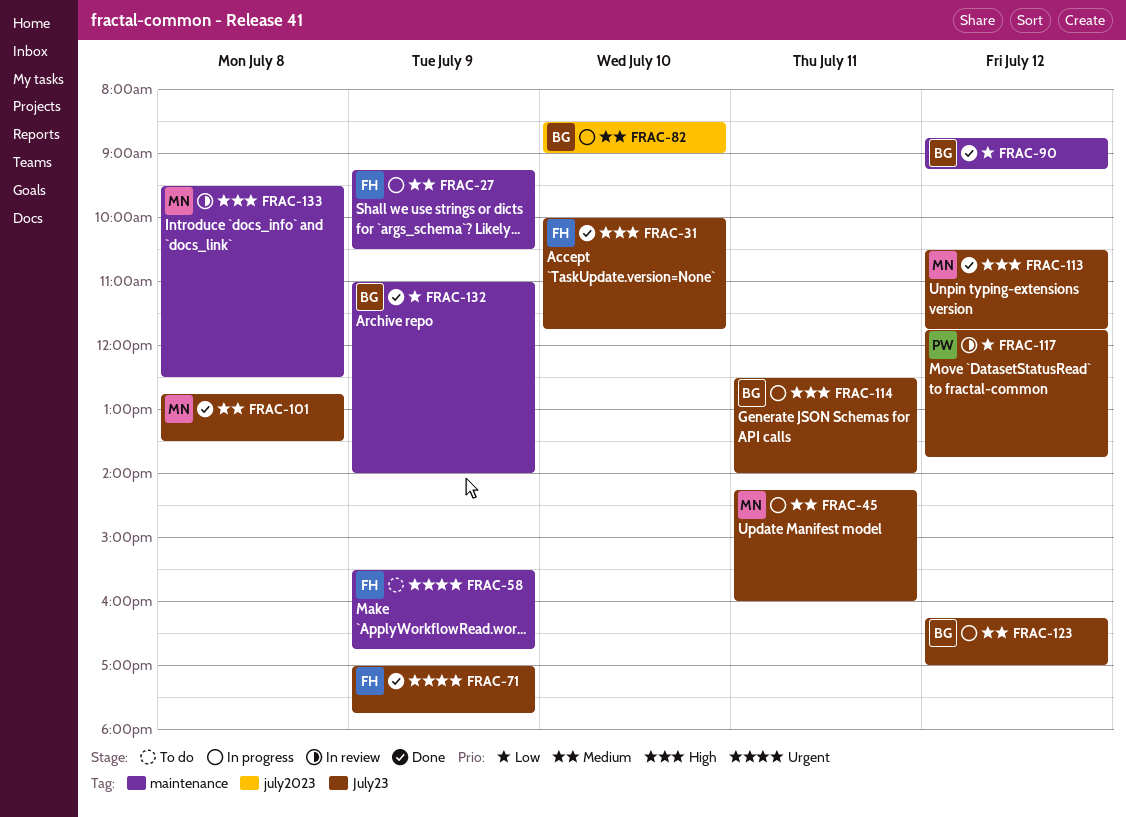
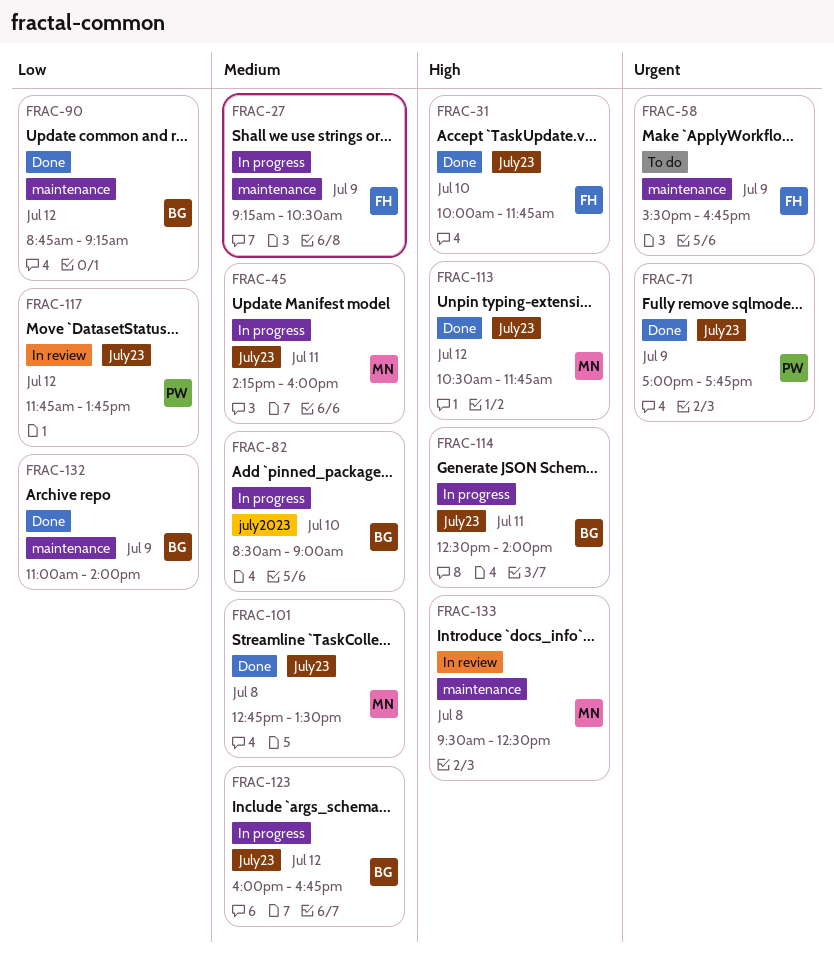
FRAC-71, owner: FH -> PW
FRAC-123, begins: 16:15 -> 16:00
FRAC-123, ends: 17:00 -> 16:45

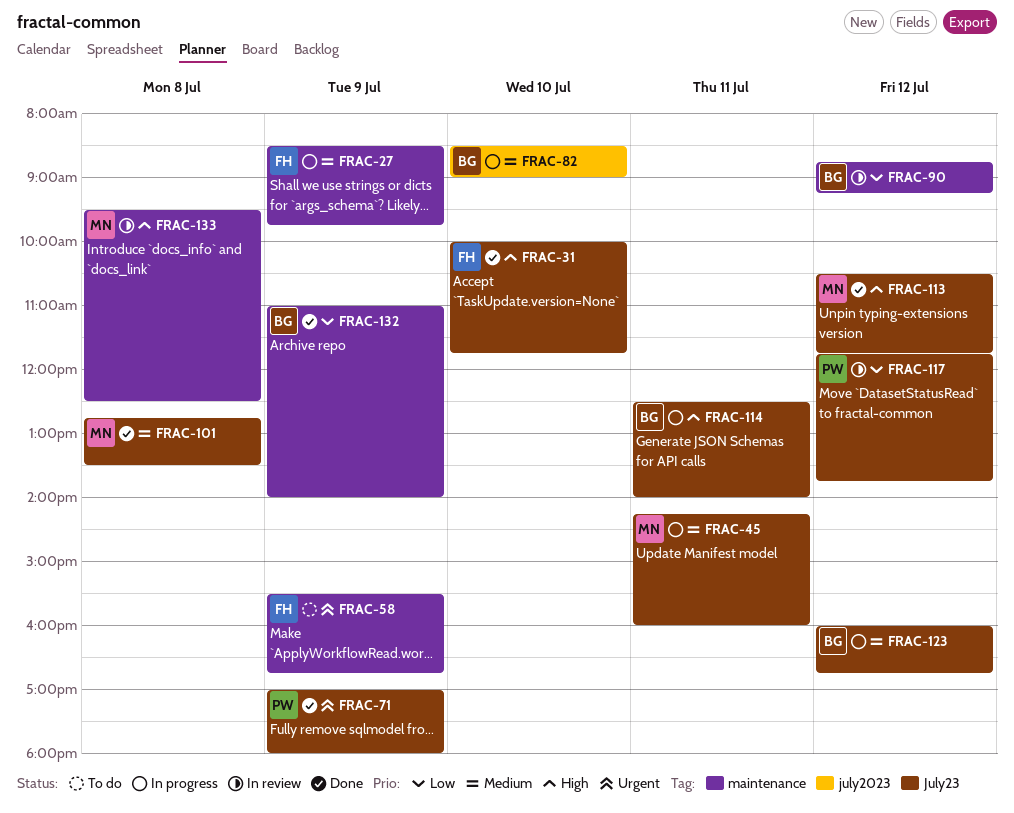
FRAC-27, begins: 09:15 -> 08:30
FRAC-27, ends: 10:30 -> 09:45
FRAC-71, ends: 17:45 -> 18:00
FRAC-90, status: Done -> In review

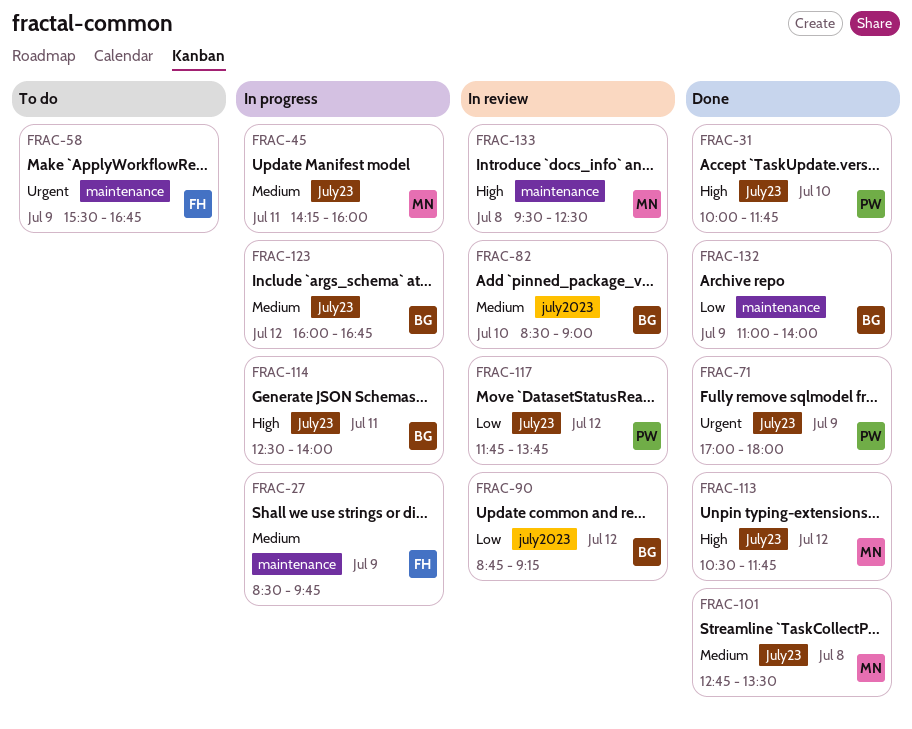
FRAC-31, owner: FH -> PW
FRAC-82, status: In progress -> In review
FRAC-90, label: maintenance -> july2023

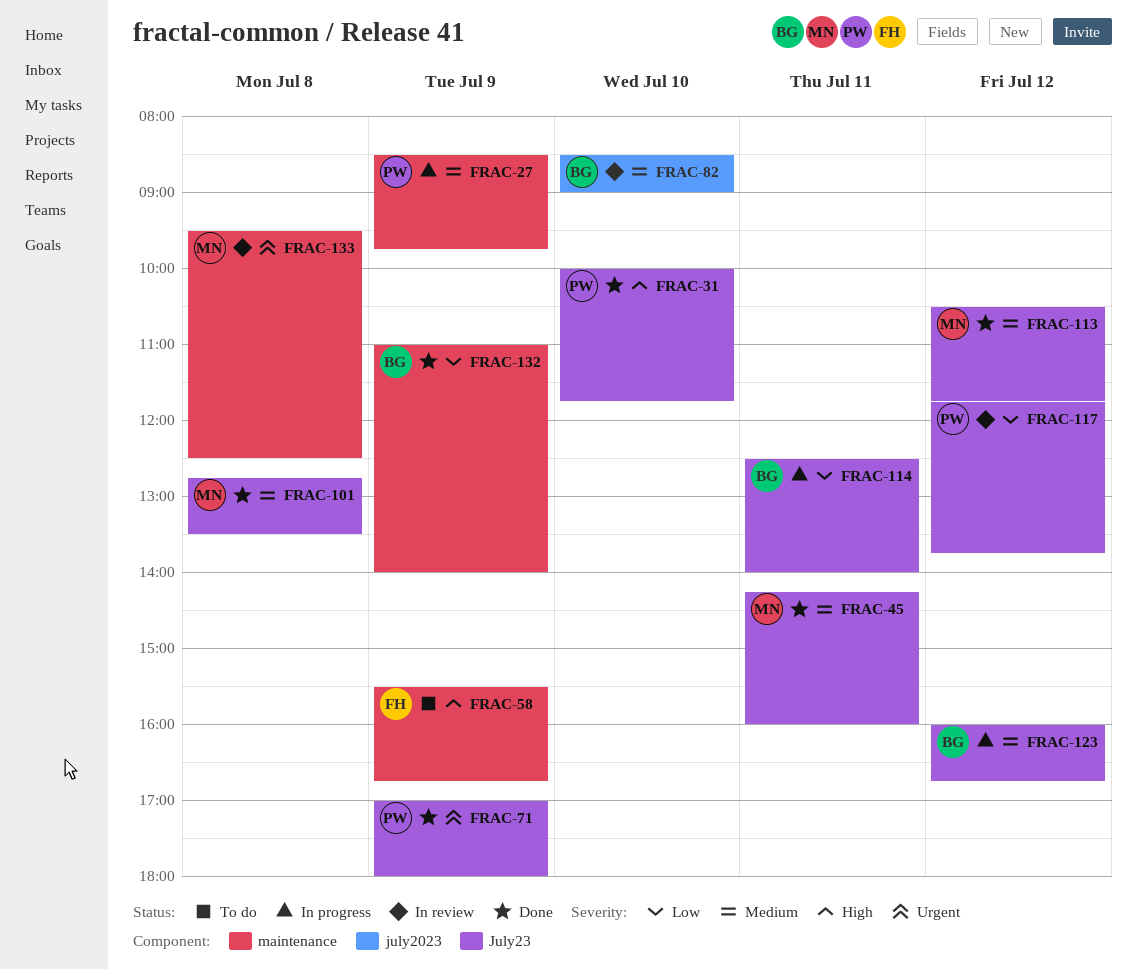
FRAC-27, owner: FH -> PW
FRAC-45, status: In progress -> Done
FRAC-58, priority: Urgent -> High
FRAC-90: present -> none
FRAC-113, priority: High -> Medium
FRAC-114, priority: High -> Low
FRAC-133, priority: High -> Urgent

